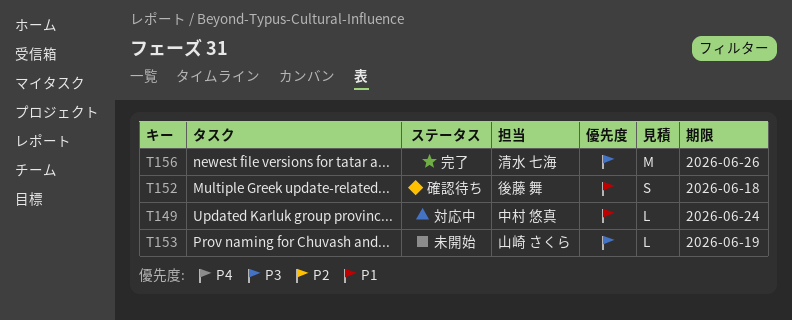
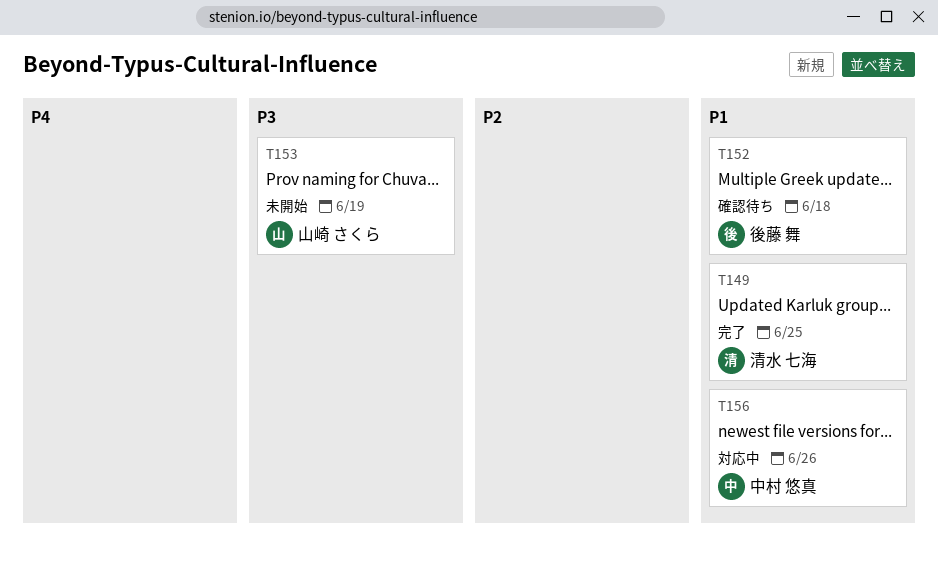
T149, status: 対応中 -> 完了
T149, owner: 中村 悠真 -> 清水 七海
T149, due: Jun 24 -> Jun 25
T156, status: 完了 -> 対応中
T156, owner: 清水 七海 -> 中村 悠真
T156, priority: P3 -> P1

